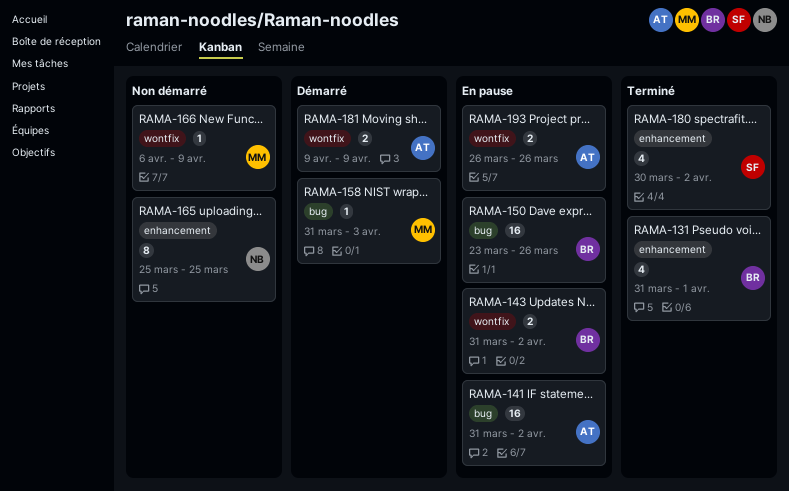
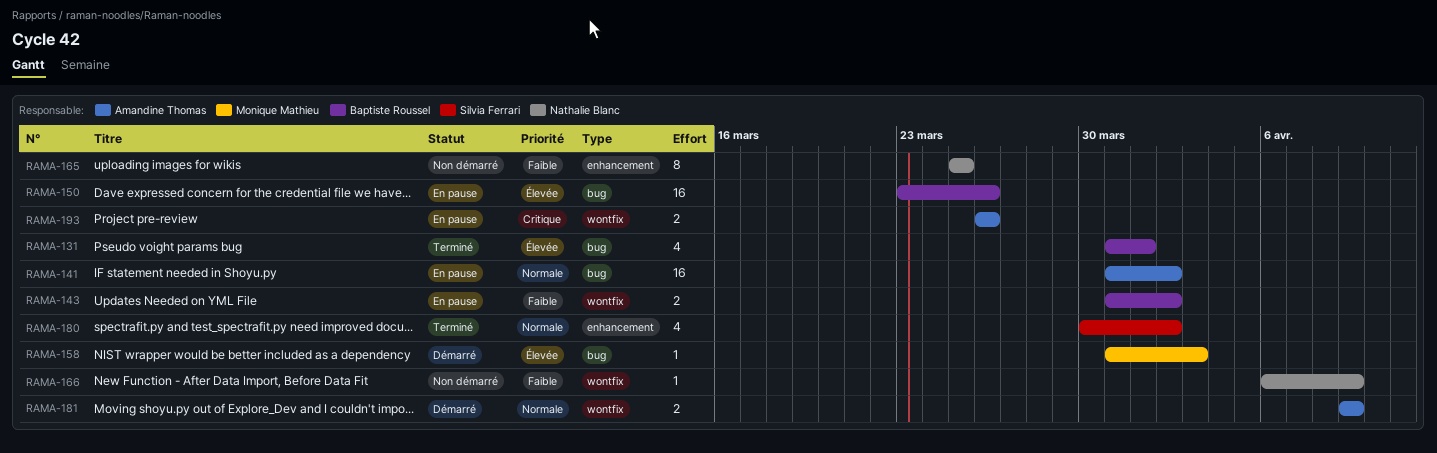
RAMA-131, label: enhancement -> bug
RAMA-166, owner: Monique Mathieu -> Nathalie Blanc

